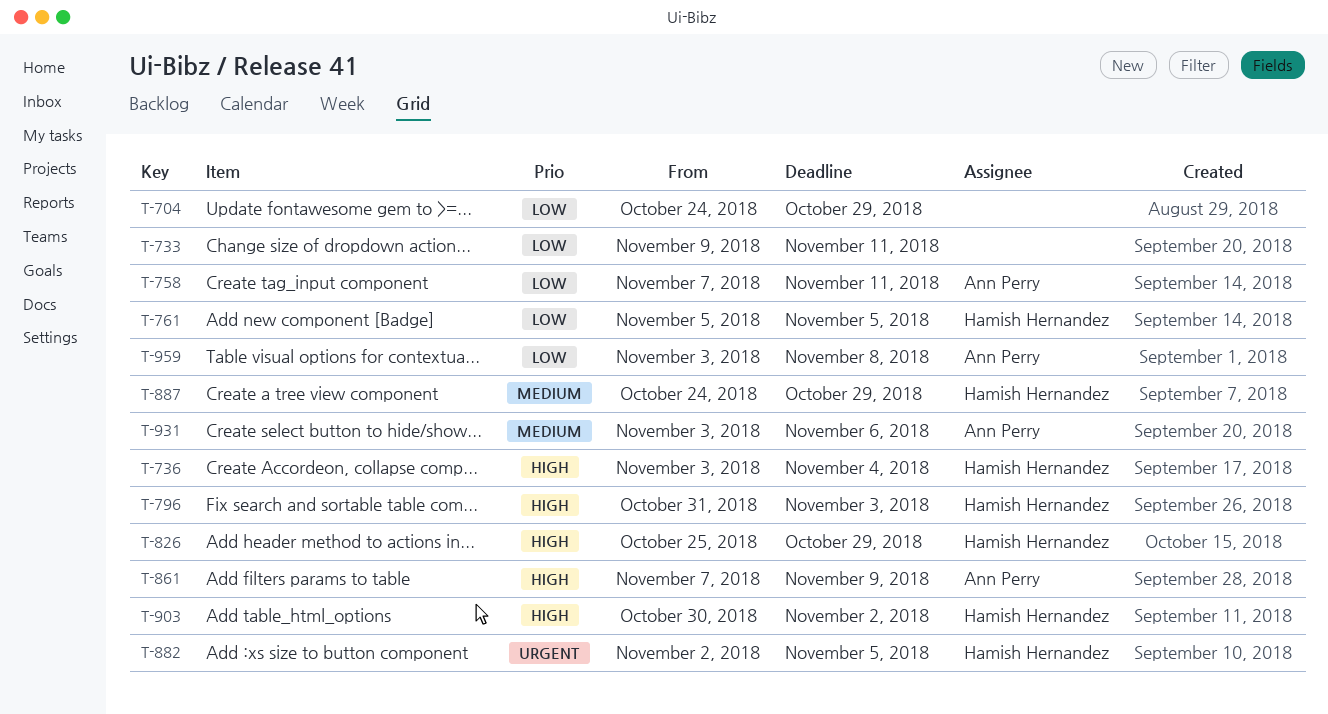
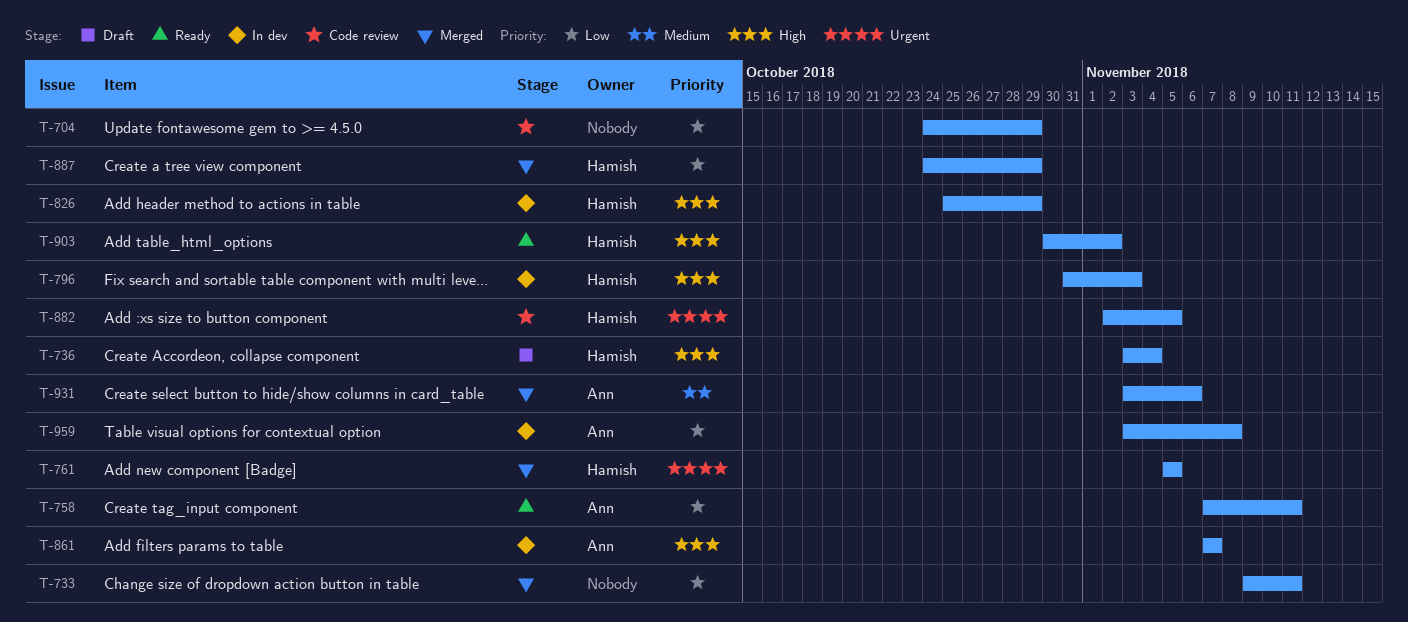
T-761, priority: Low -> Urgent
T-861, due: Nov 9 -> Nov 7
T-887, priority: Medium -> Low

